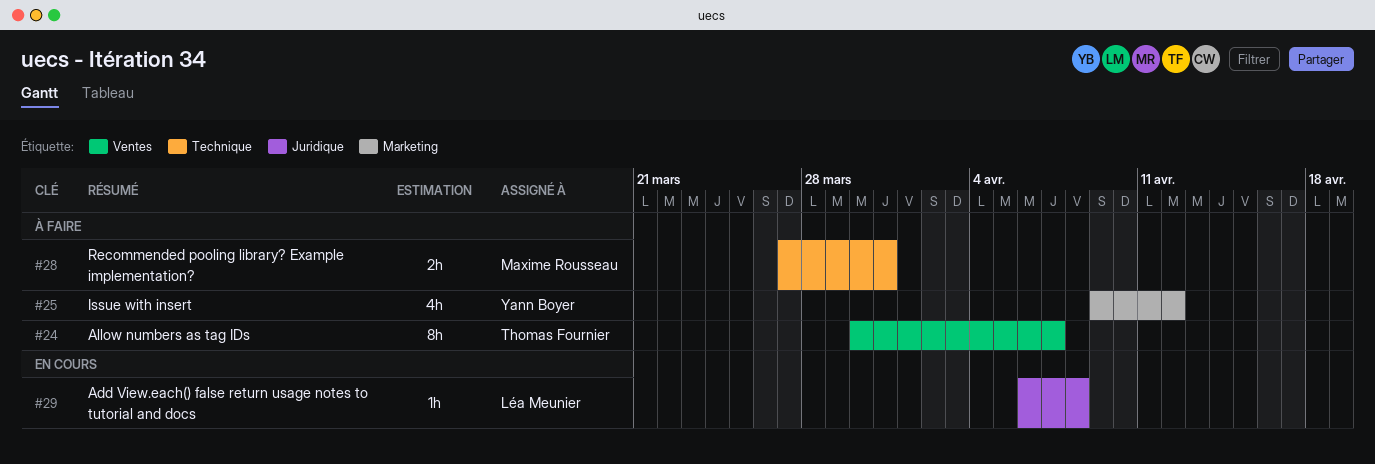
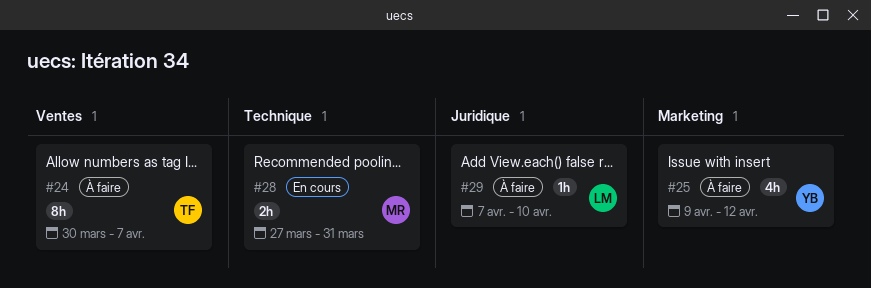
#28, status: À faire -> En cours
#29, status: En cours -> À faire
#29, start: Apr 6 -> Apr 7
#29, due: Apr 8 -> Apr 10

